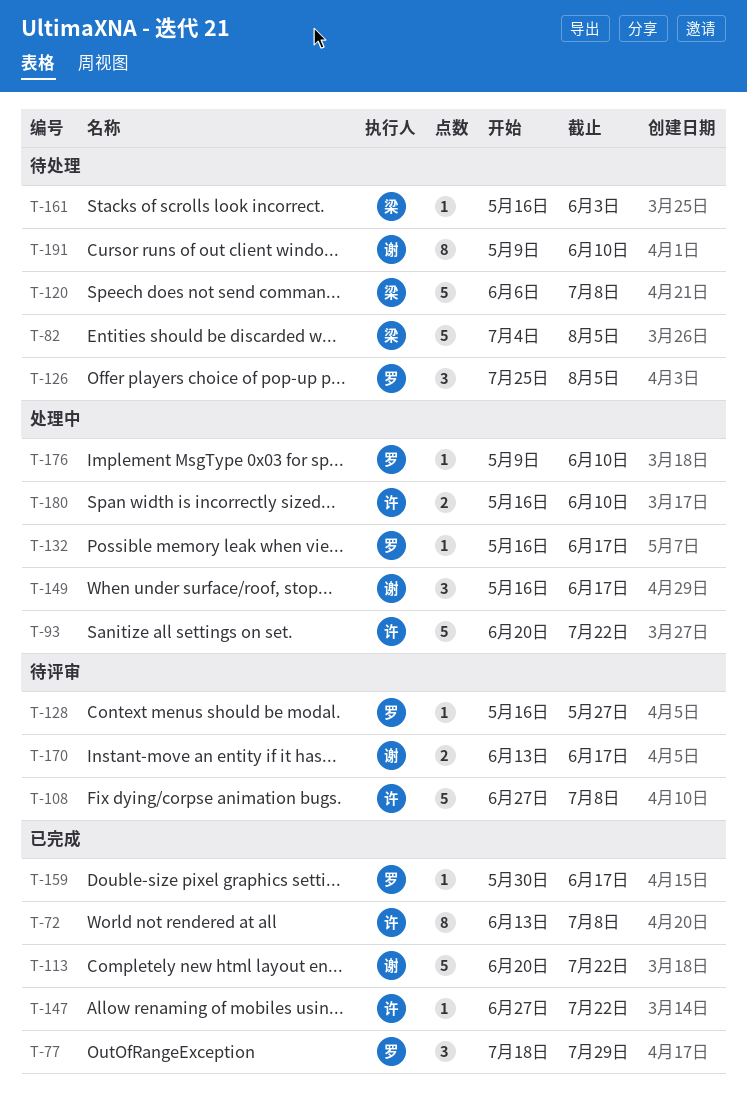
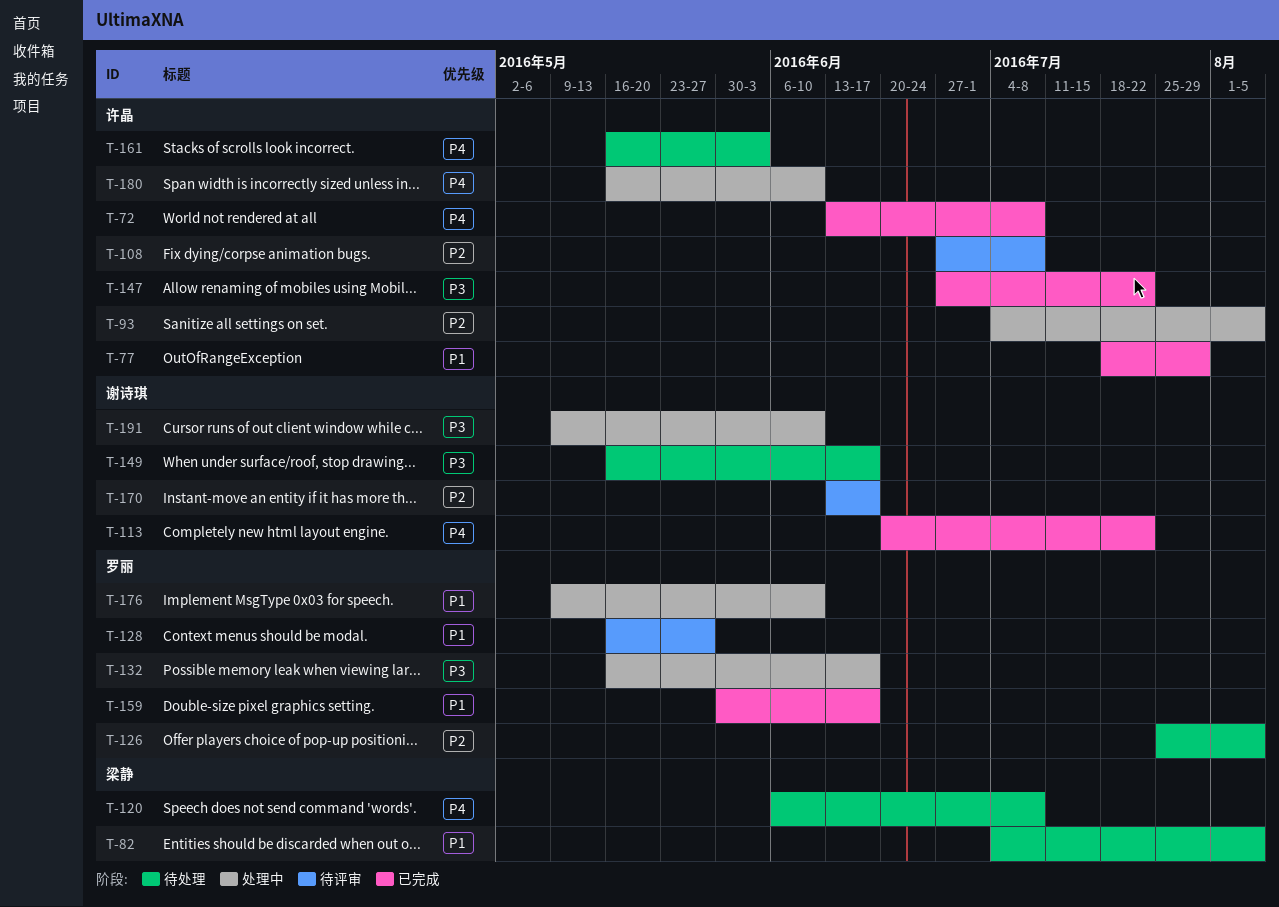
T-77, owner: 罗丽 -> 许晶
T-93, start: Jun 20 -> Jul 4
T-93, due: Jul 22 -> Aug 5
T-149, status: 处理中 -> 待处理
T-161, owner: 梁静 -> 许晶
T-191, status: 待处理 -> 处理中

